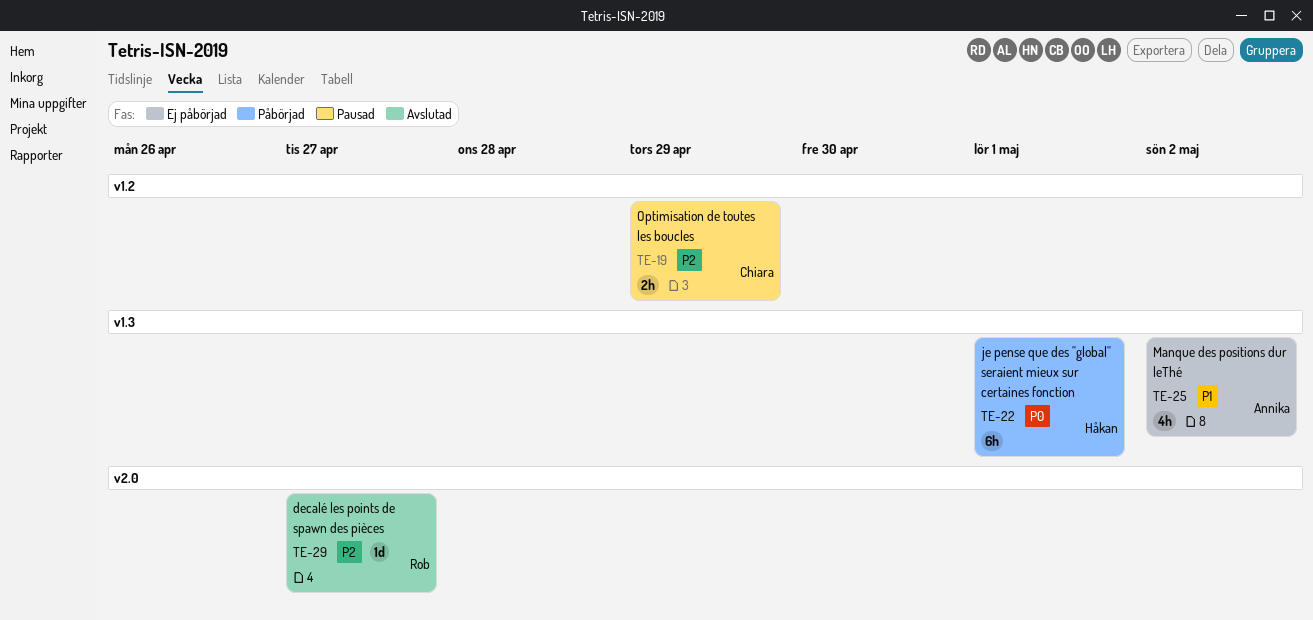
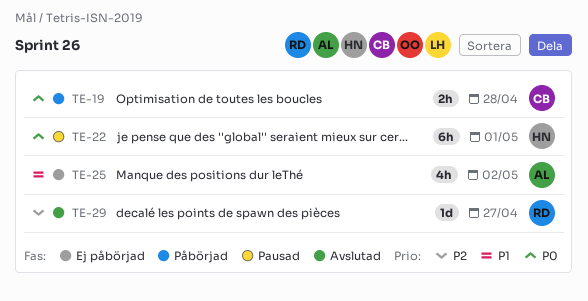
TE-19, status: Pausad -> Påbörjad
TE-19, priority: P2 -> P0
TE-19, due: Apr 29 -> Apr 28
TE-22, status: Påbörjad -> Pausad

